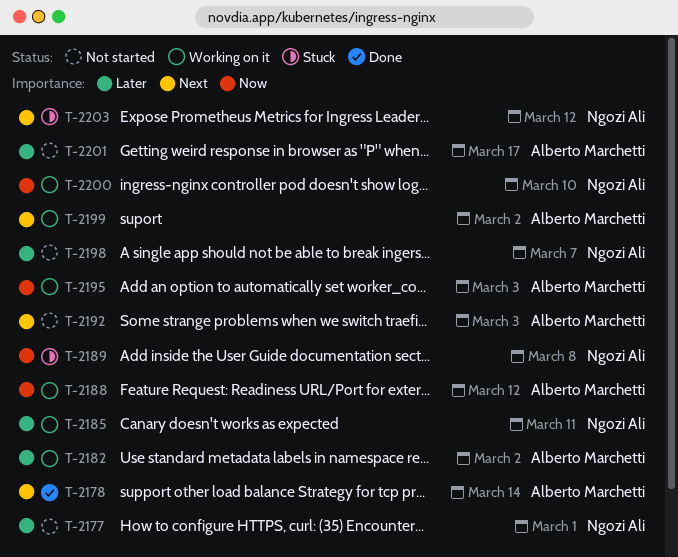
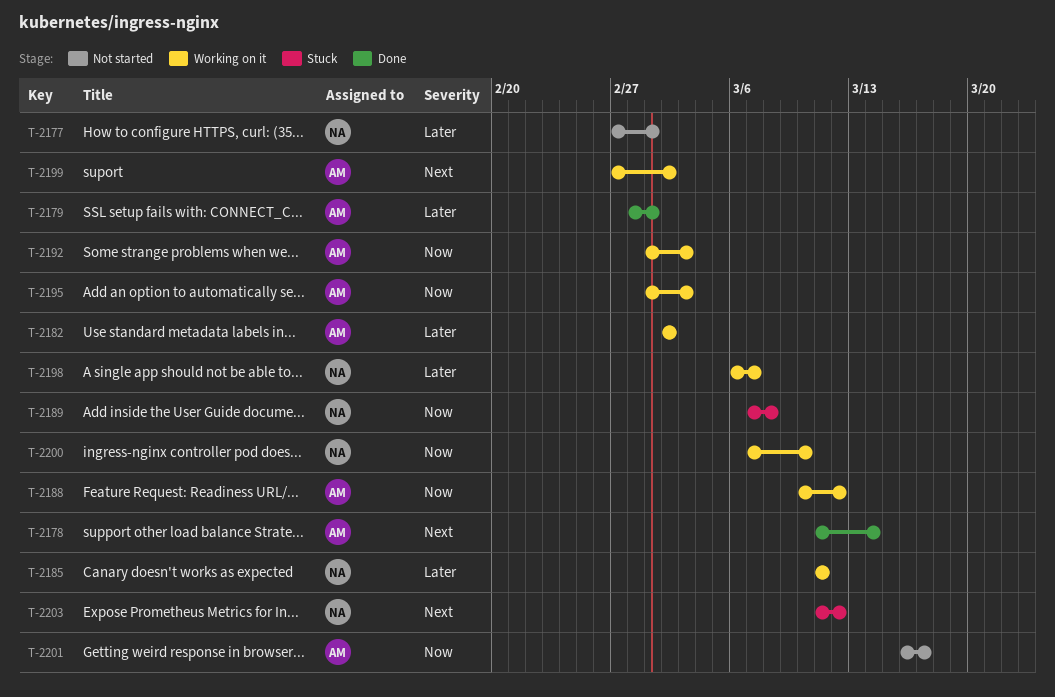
T-2179: none -> present
T-2192, status: Not started -> Working on it
T-2192, priority: Next -> Now
T-2198, status: Not started -> Working on it
T-2201, priority: Later -> Now

